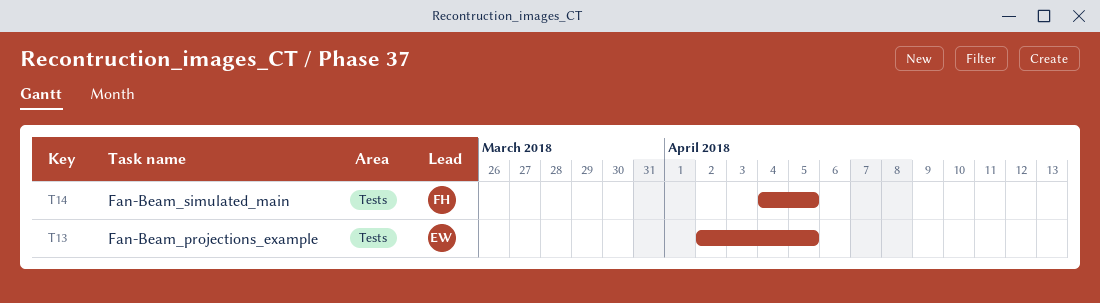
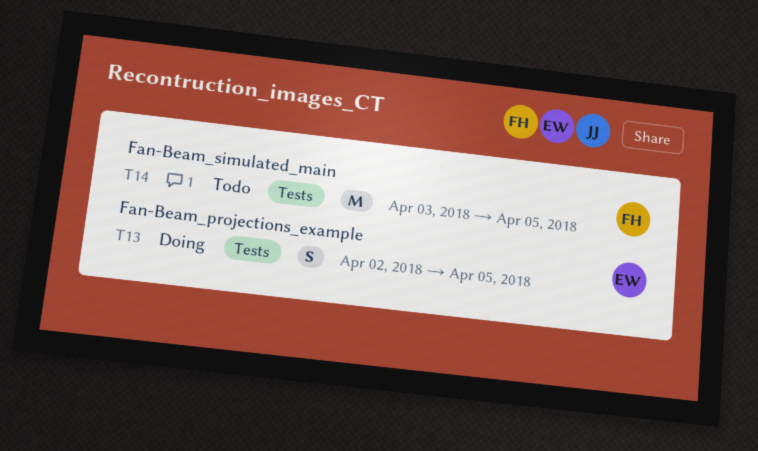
T14, start: Apr 4 -> Apr 3

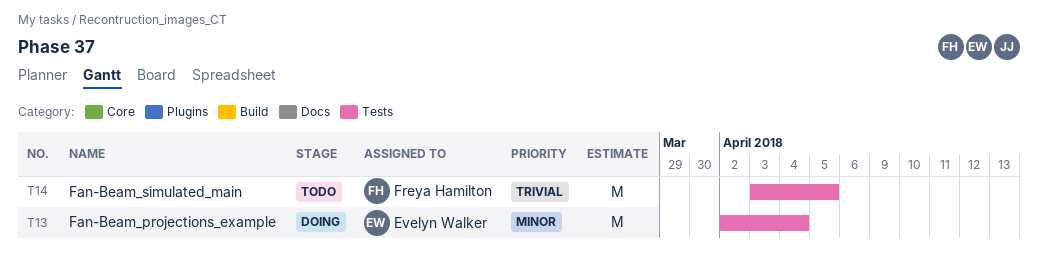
T13, estimate: S -> M
T13, due: Apr 5 -> Apr 4

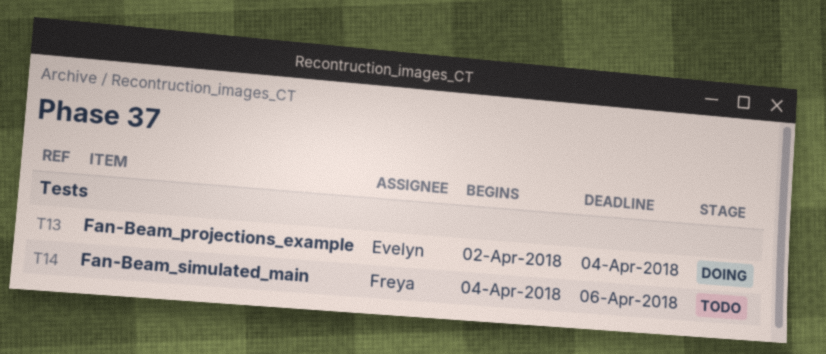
T14, start: Apr 3 -> Apr 4
T14, due: Apr 5 -> Apr 6

